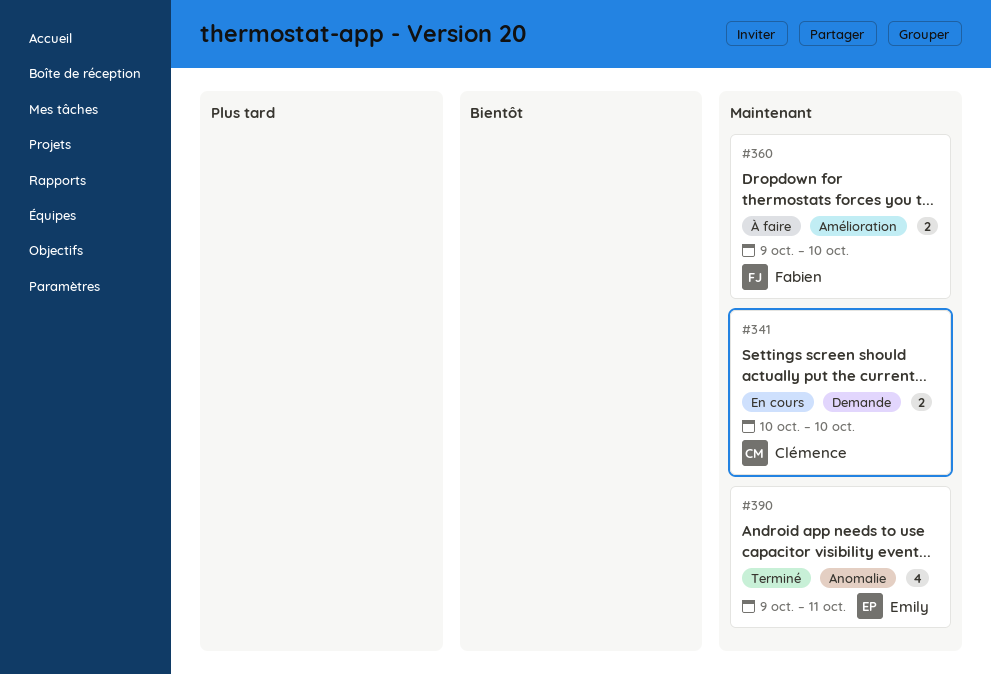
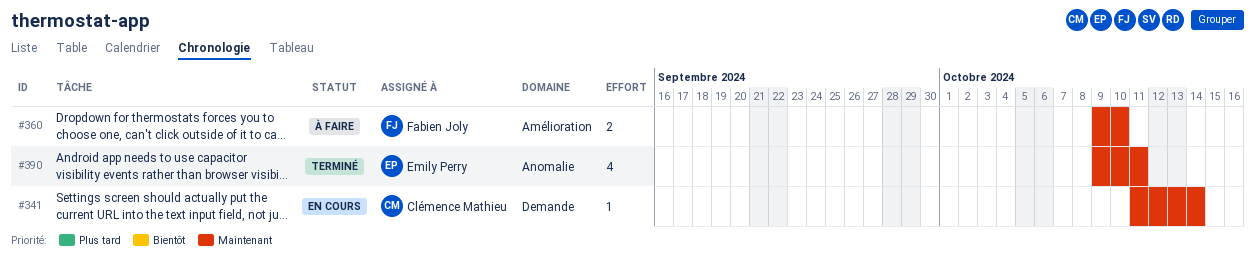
#341, estimate: 2 -> 1
#341, start: Oct 10 -> Oct 11
#341, due: Oct 10 -> Oct 14

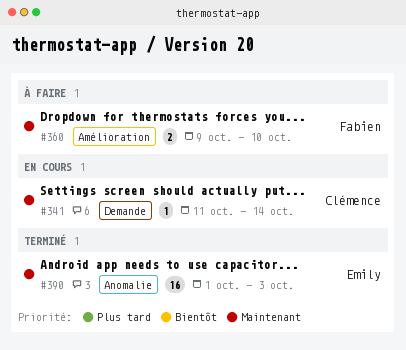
#390, estimate: 4 -> 16
#390, start: Oct 9 -> Oct 1
#390, due: Oct 11 -> Oct 3

